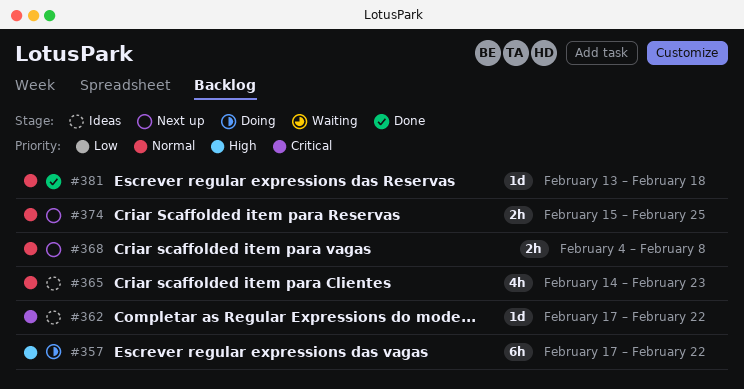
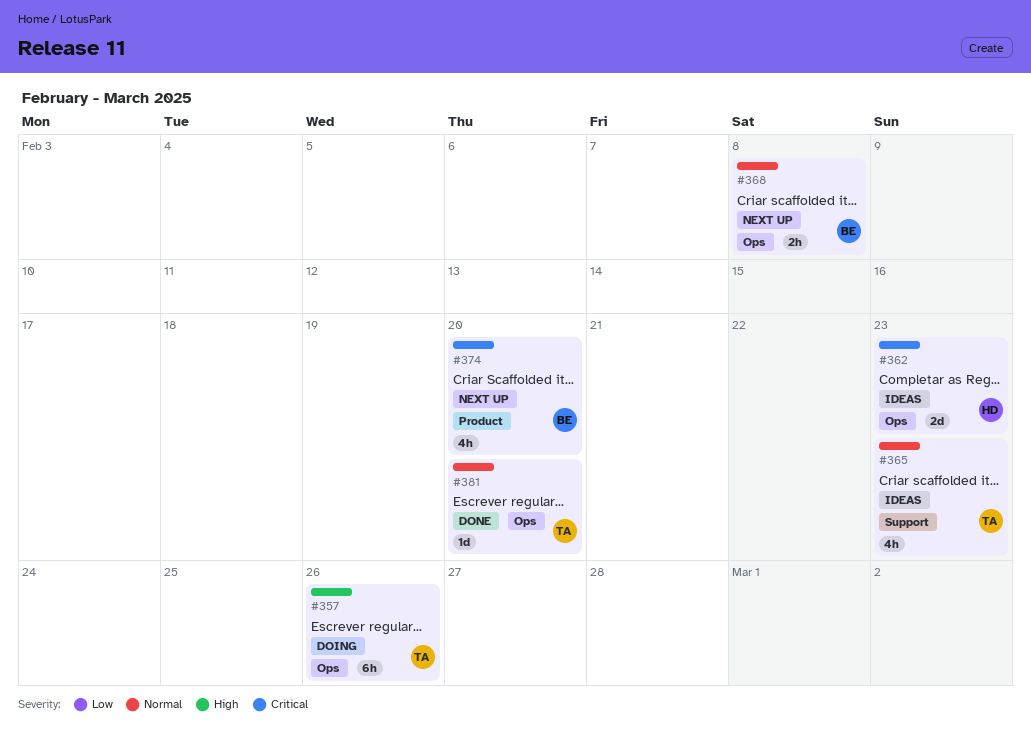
#357, due: Feb 22 -> Feb 26
#362, estimate: 1d -> 2d
#362, due: Feb 22 -> Feb 23
#374, priority: Normal -> Critical
#374, estimate: 2h -> 4h
#374, due: Feb 25 -> Feb 20
#381, due: Feb 18 -> Feb 20

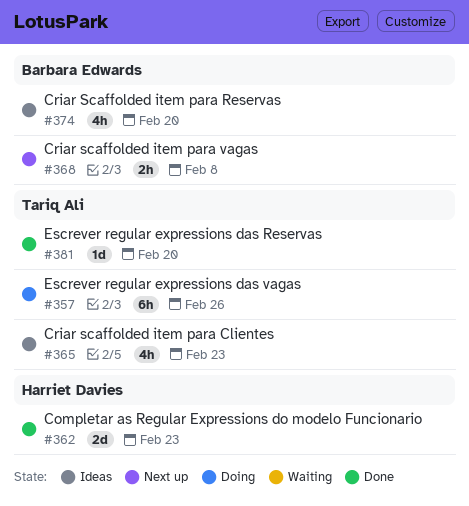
#362, status: Ideas -> Done
#374, status: Next up -> Ideas

